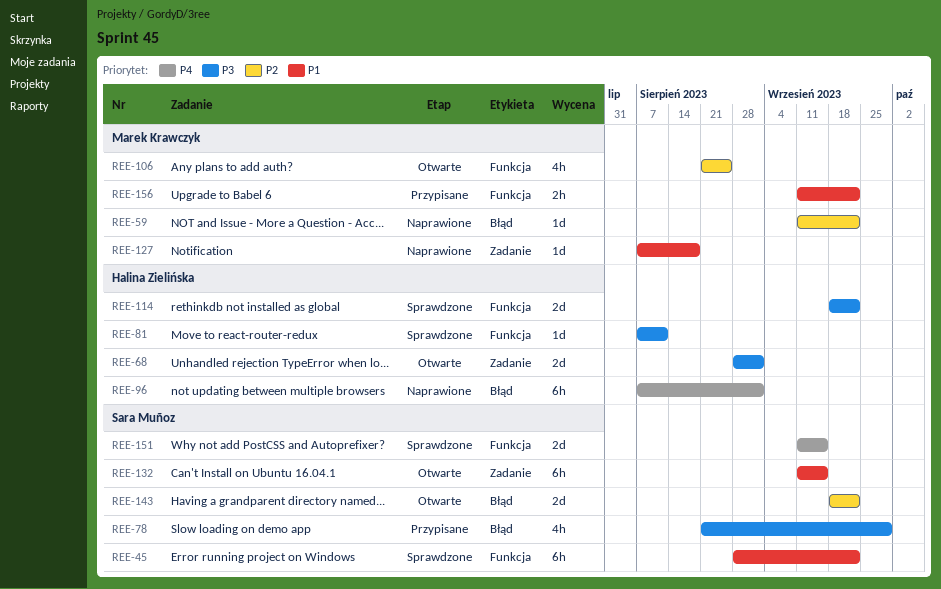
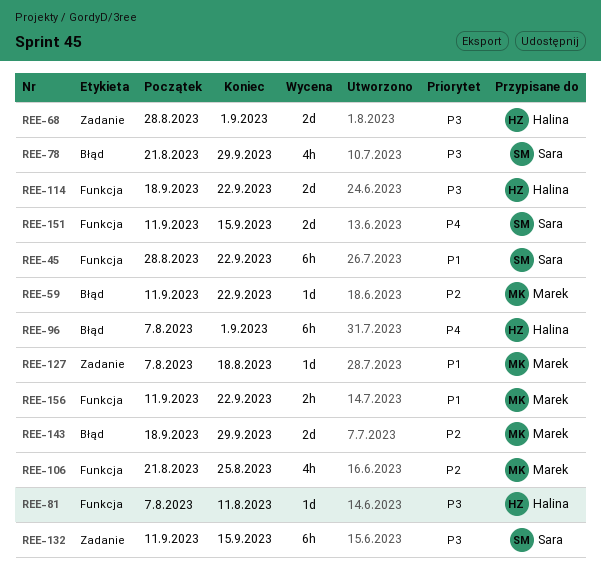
REE-132, priority: P1 -> P3
REE-143, owner: Sara Muñoz -> Marek Krawczyk
REE-143, due: Sep 22 -> Sep 29

